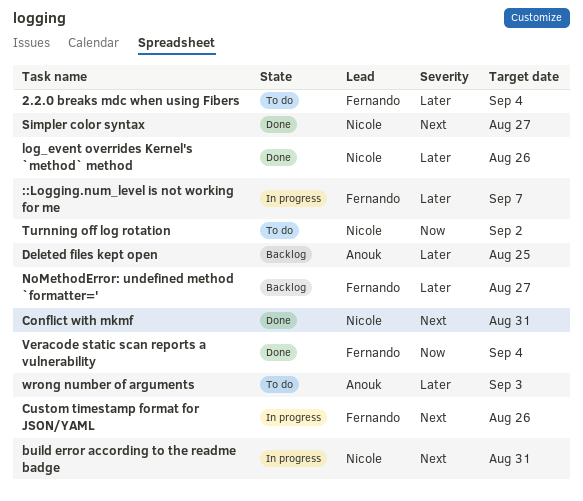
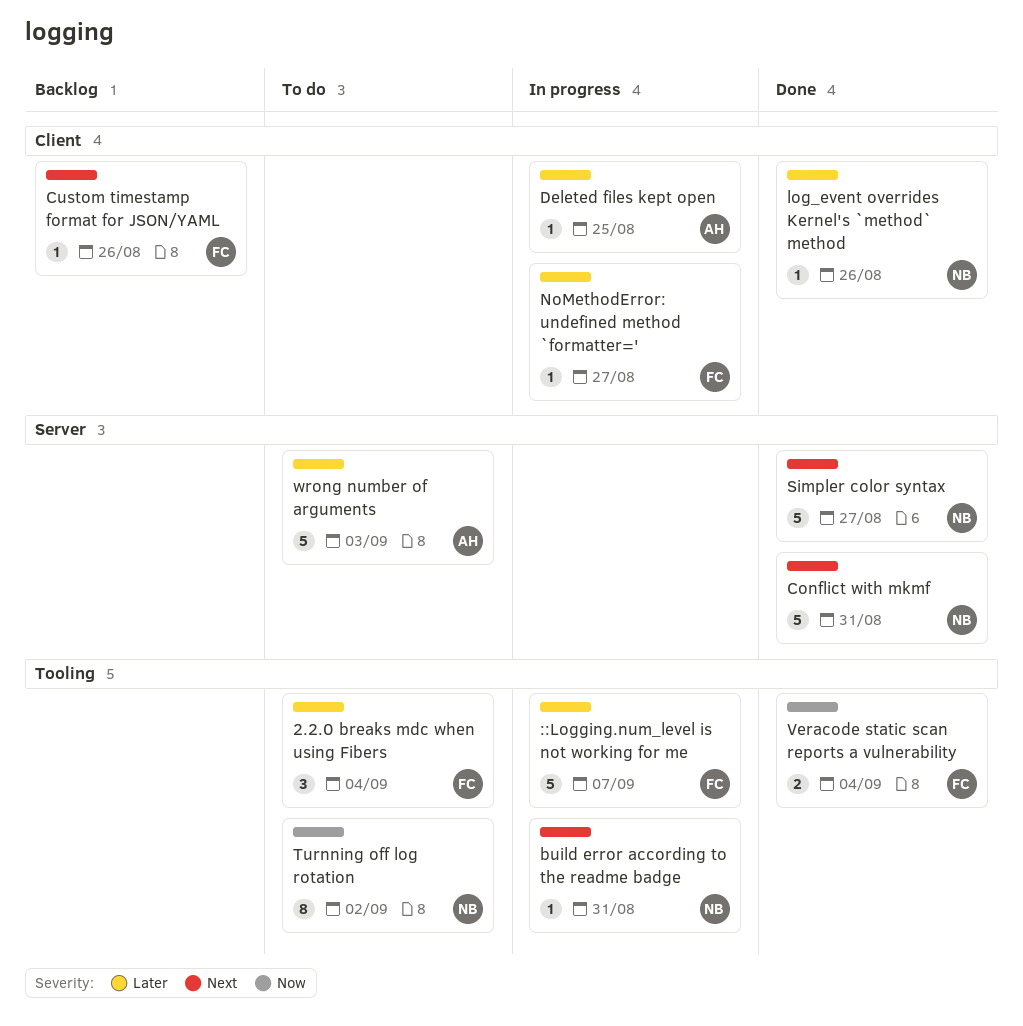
Custom timestamp format for JSON/YAML, status: In progress -> Backlog
Deleted files kept open, status: Backlog -> In progress
NoMethodError: undefined method `formatter=', status: Backlog -> In progress

